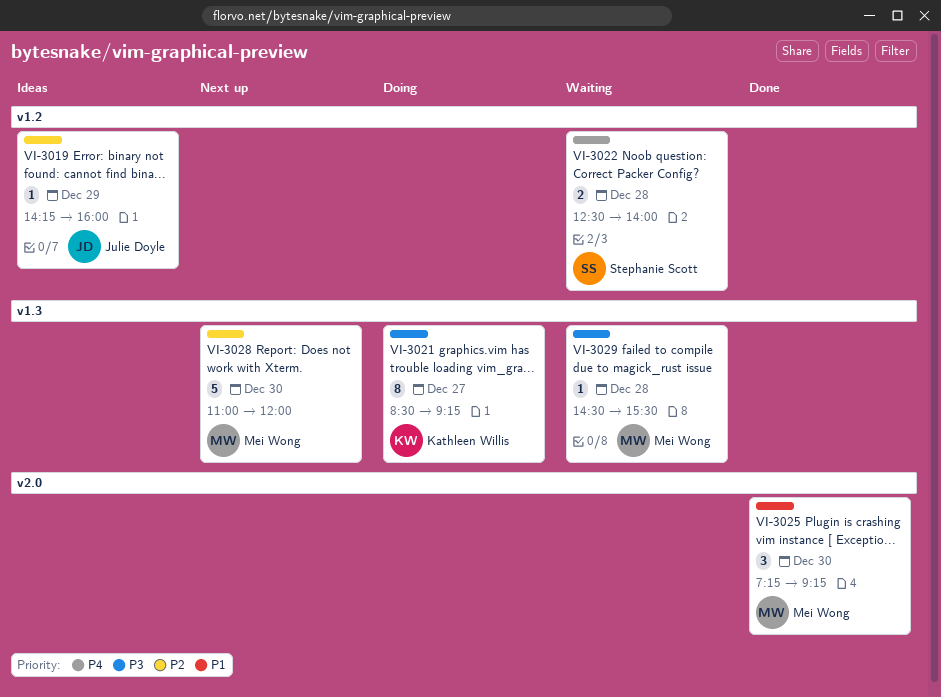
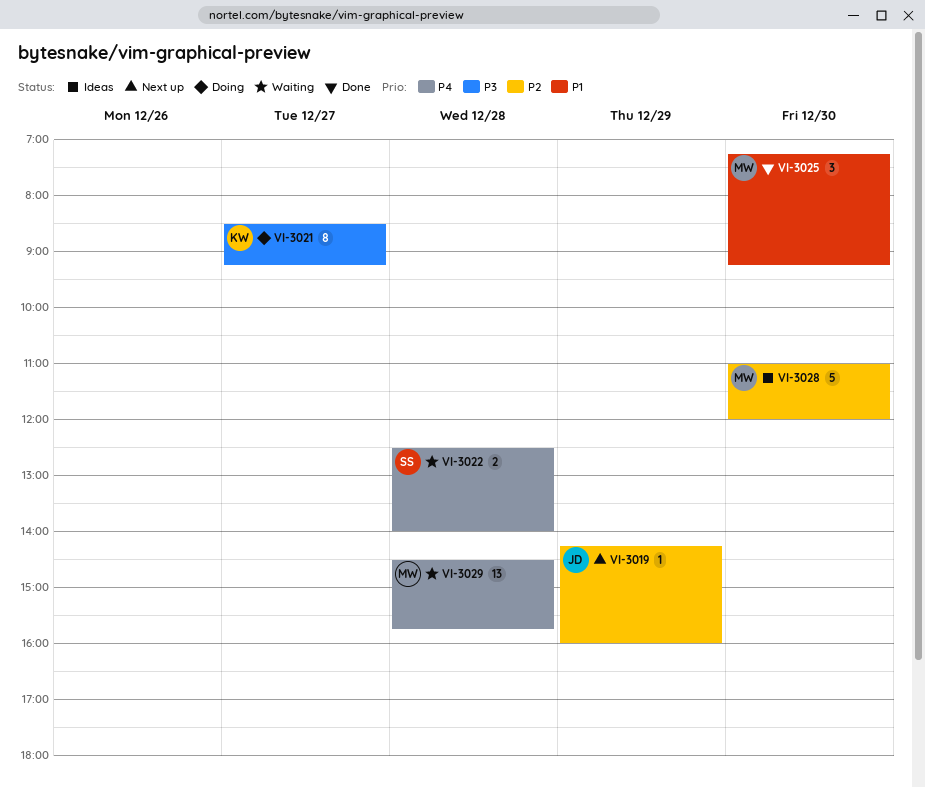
VI-3019, status: Ideas -> Next up
VI-3028, status: Next up -> Ideas
VI-3029, priority: P3 -> P4
VI-3029, estimate: 1 -> 13
VI-3029, ends: 15:30 -> 15:45

